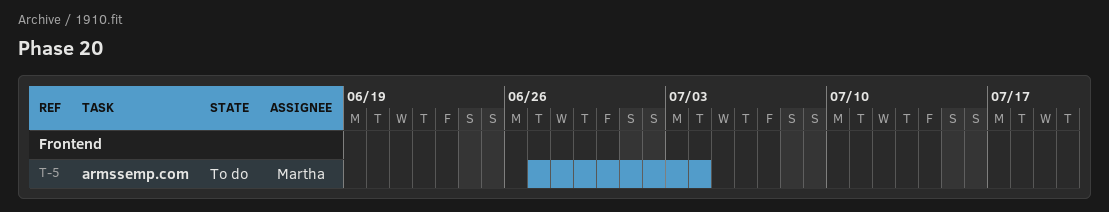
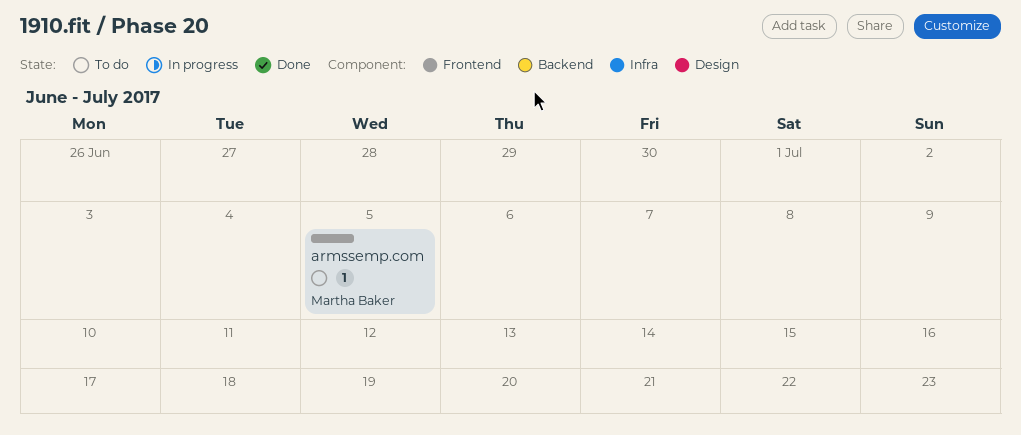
armssemp.com, due: Jul 4 -> Jul 5

